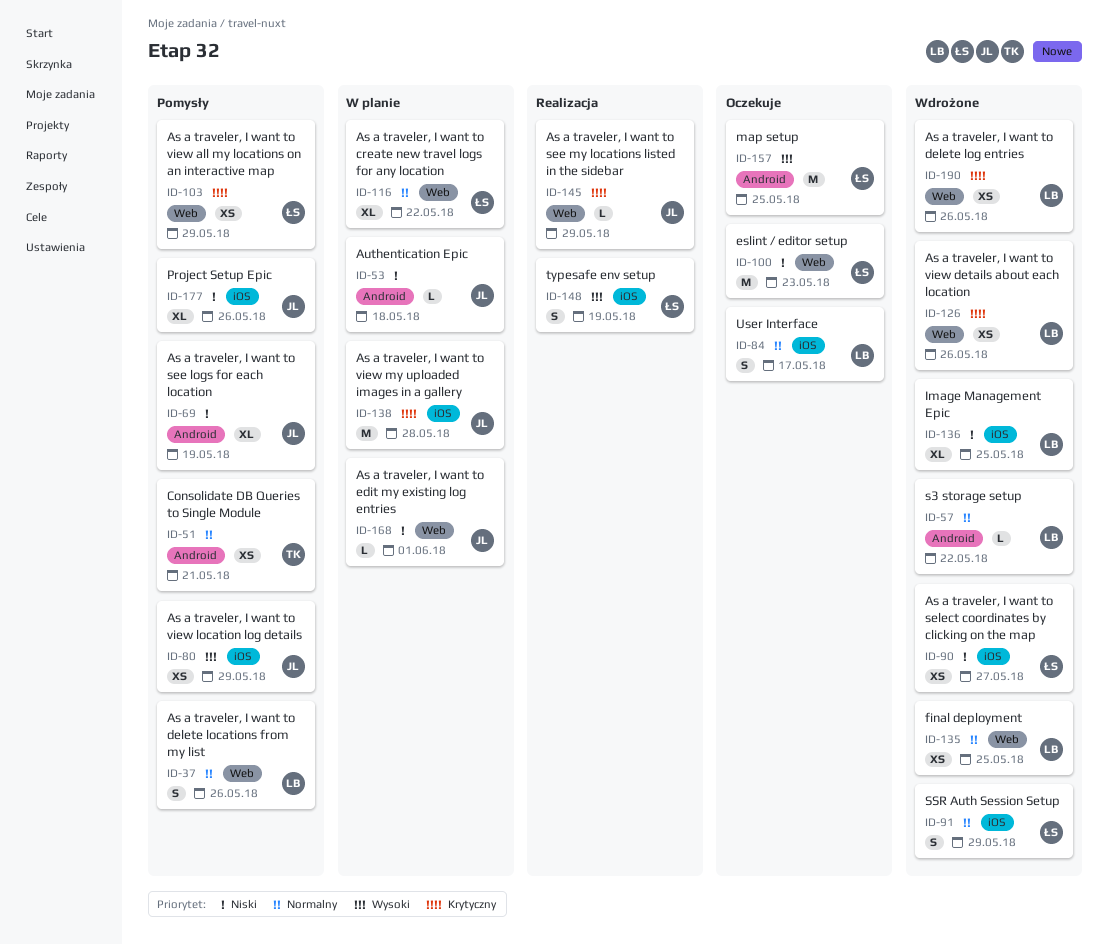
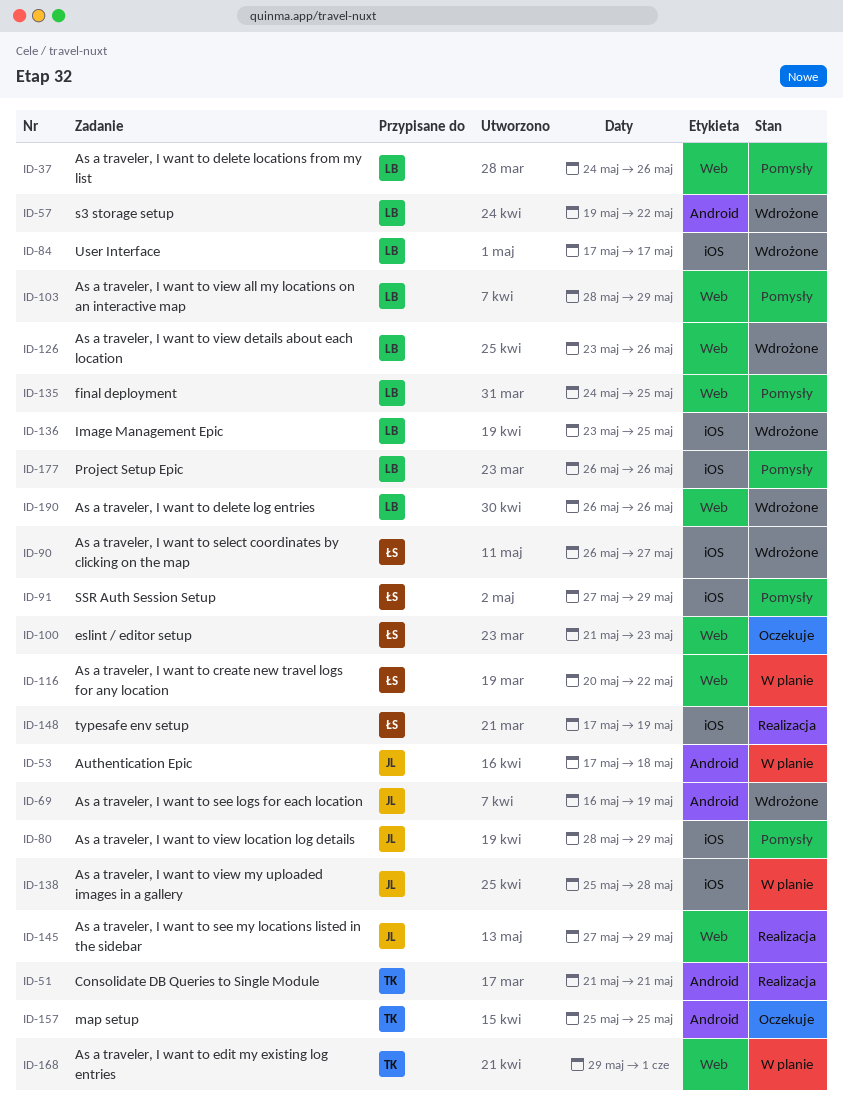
ID-51, status: Pomysły -> Realizacja
ID-69, status: Pomysły -> Wdrożone
ID-84, status: Oczekuje -> Wdrożone
ID-91, status: Wdrożone -> Pomysły
ID-103, owner: ŁS -> LB
ID-135, status: Wdrożone -> Pomysły
ID-157, owner: ŁS -> TK
ID-168, owner: JL -> TK
ID-177, owner: JL -> LB

